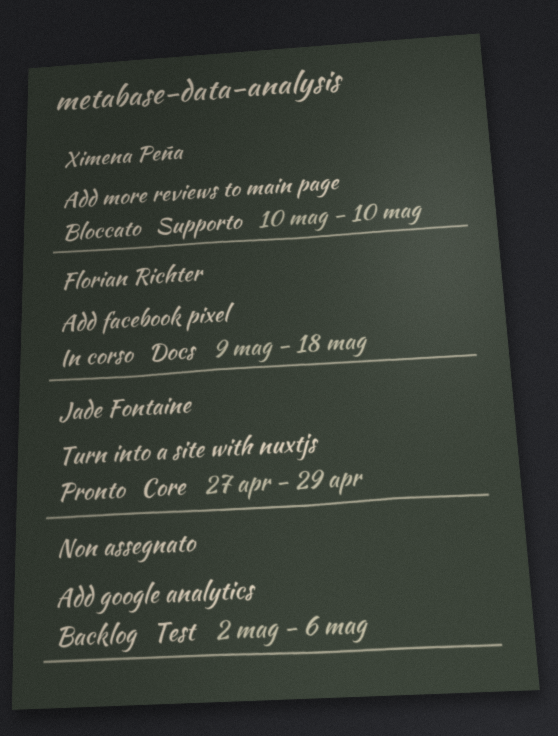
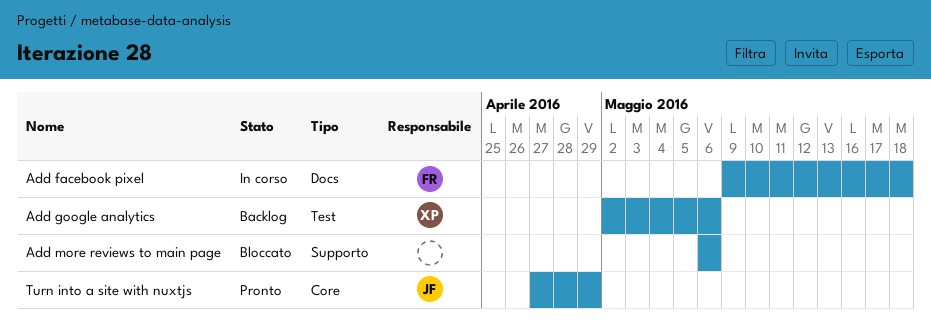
Add google analytics, owner: none -> Ximena Peña
Add more reviews to main page, owner: Ximena Peña -> none
Add more reviews to main page, start: May 10 -> May 6
Add more reviews to main page, due: May 10 -> May 6

